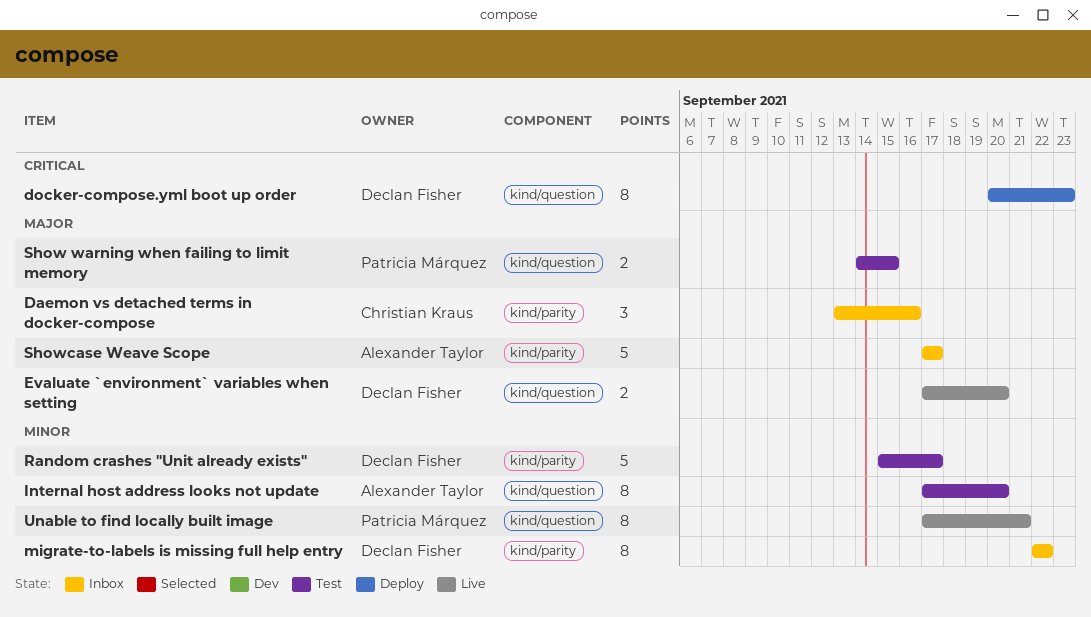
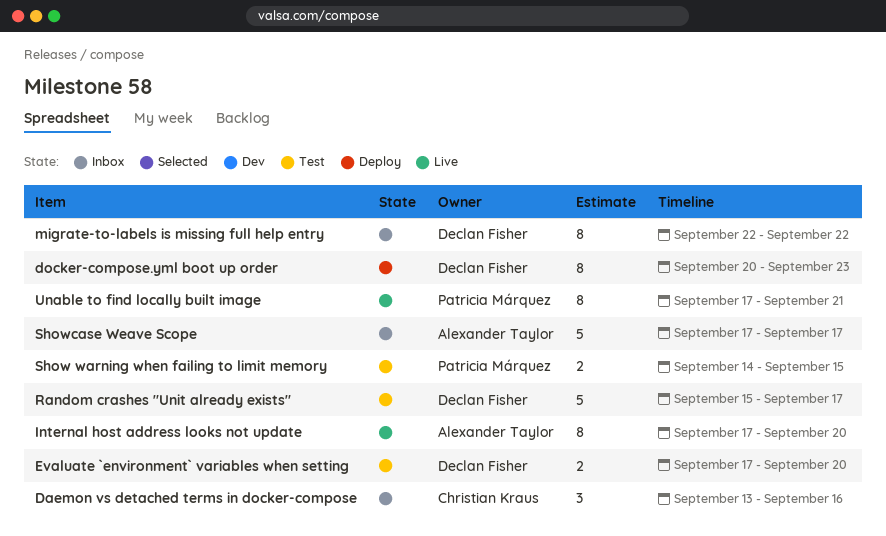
Evaluate `environment` variables when setting, status: Live -> Test
Internal host address looks not update, status: Test -> Live

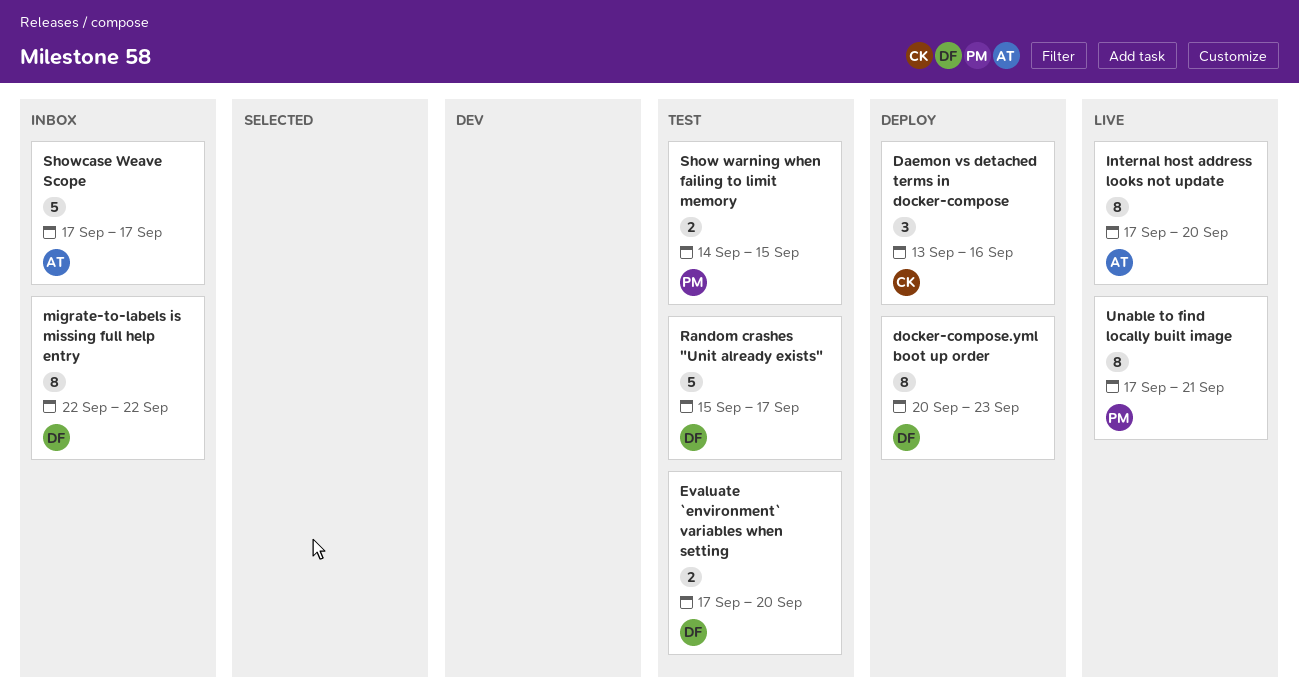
Daemon vs detached terms in docker-compose, status: Inbox -> Deploy

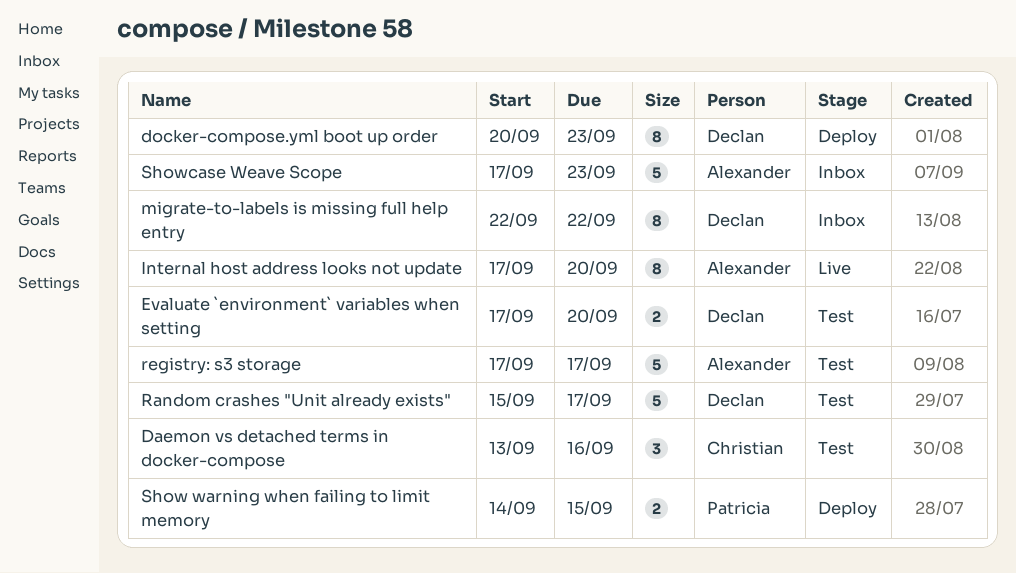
Daemon vs detached terms in docker-compose, status: Deploy -> Test
registry: s3 storage: none -> present
Show warning when failing to limit memory, status: Test -> Deploy
Showcase Weave Scope, due: Sep 17 -> Sep 23
Unable to find locally built image: present -> none

